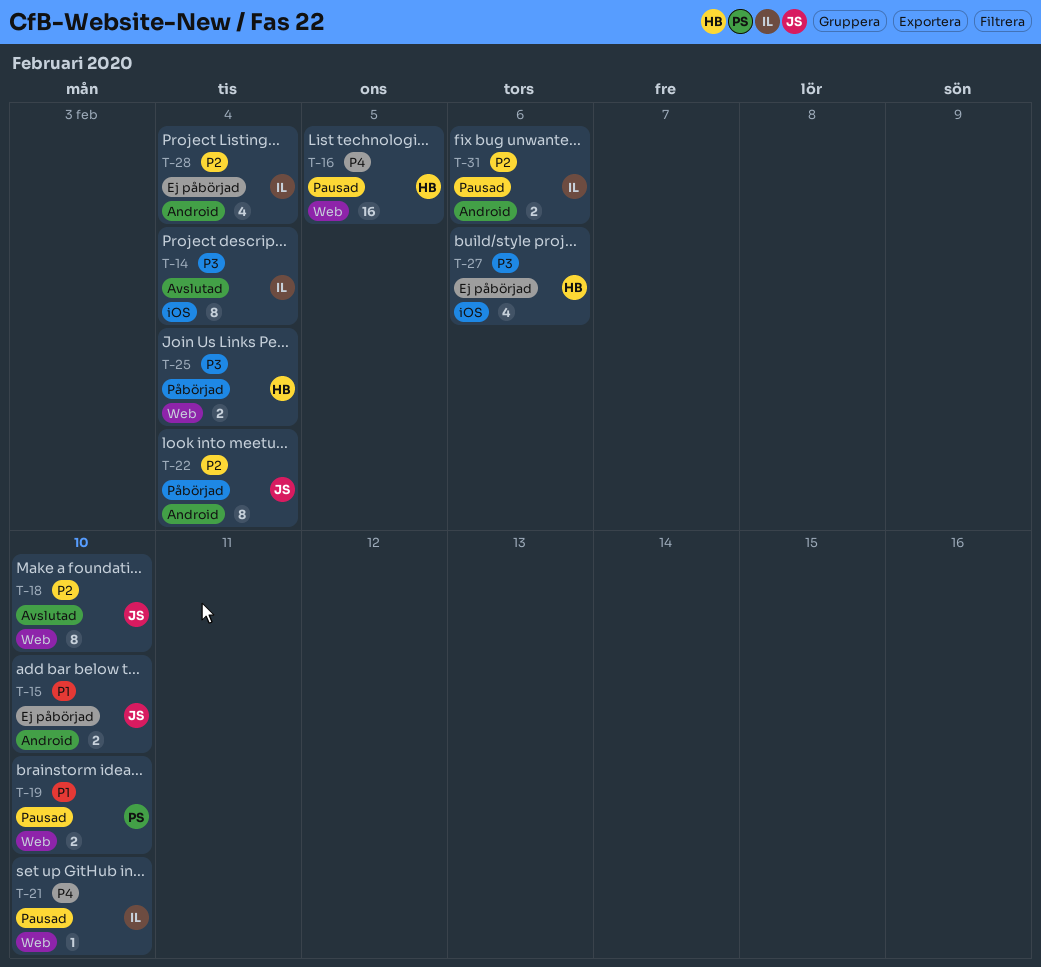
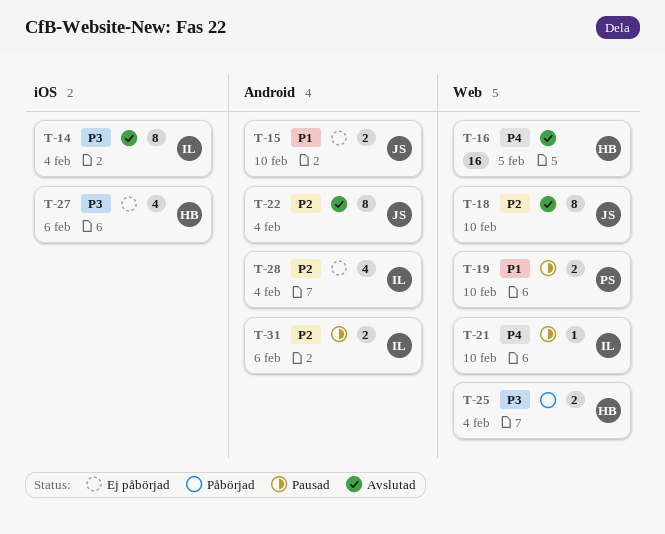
T-16, status: Pausad -> Avslutad
T-22, status: Påbörjad -> Avslutad

